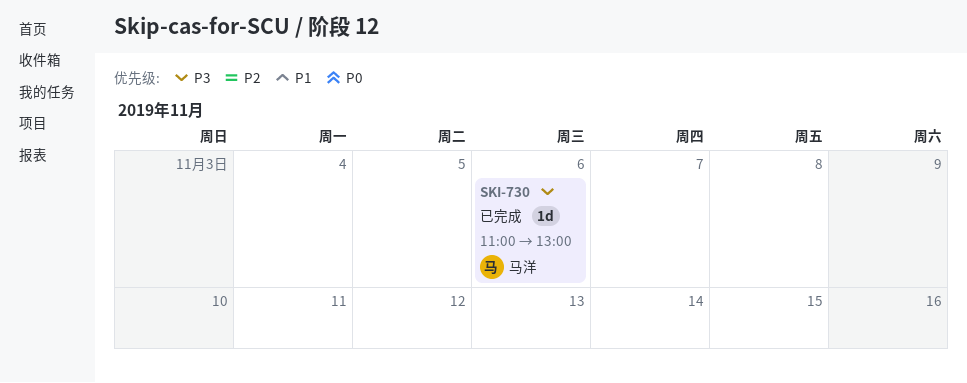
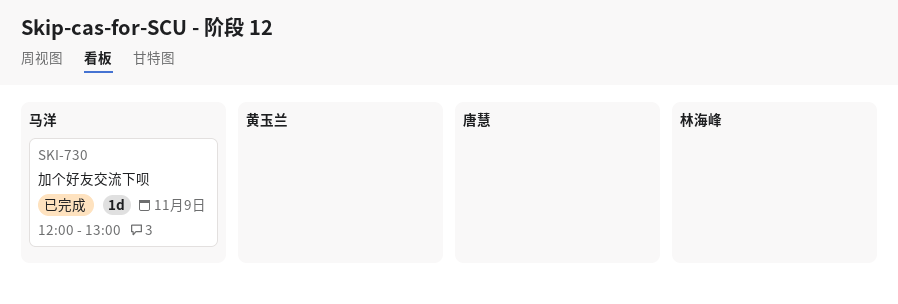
SKI-730, day: Nov 6 -> Nov 9
SKI-730, begins: 11:00 -> 12:00

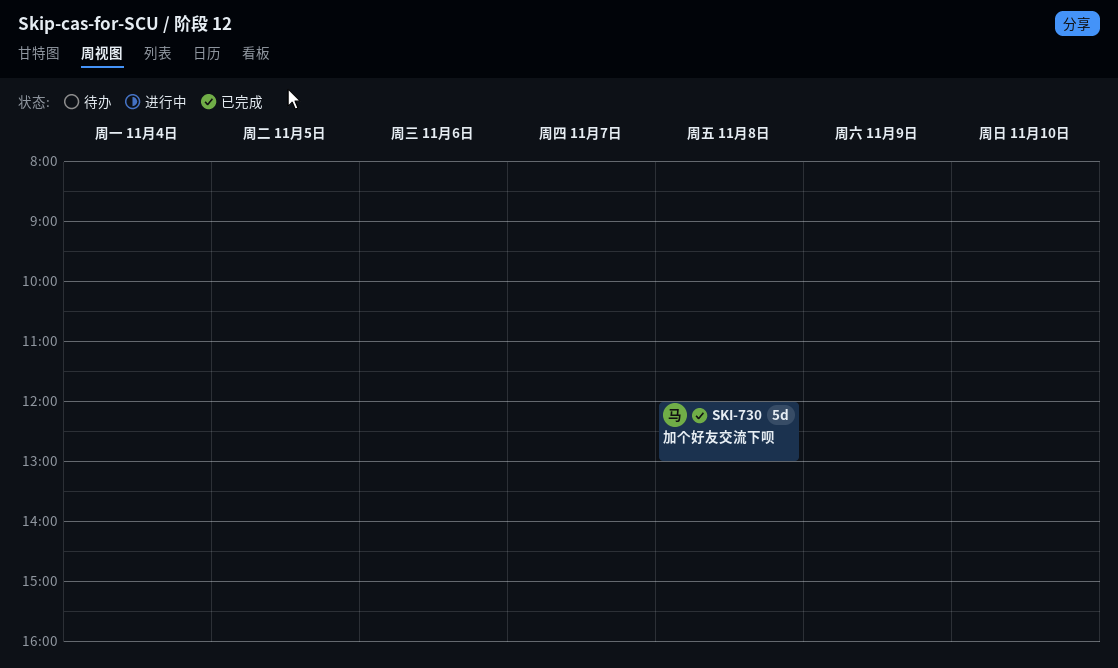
SKI-730, estimate: 1d -> 5d
SKI-730, day: Nov 9 -> Nov 8

